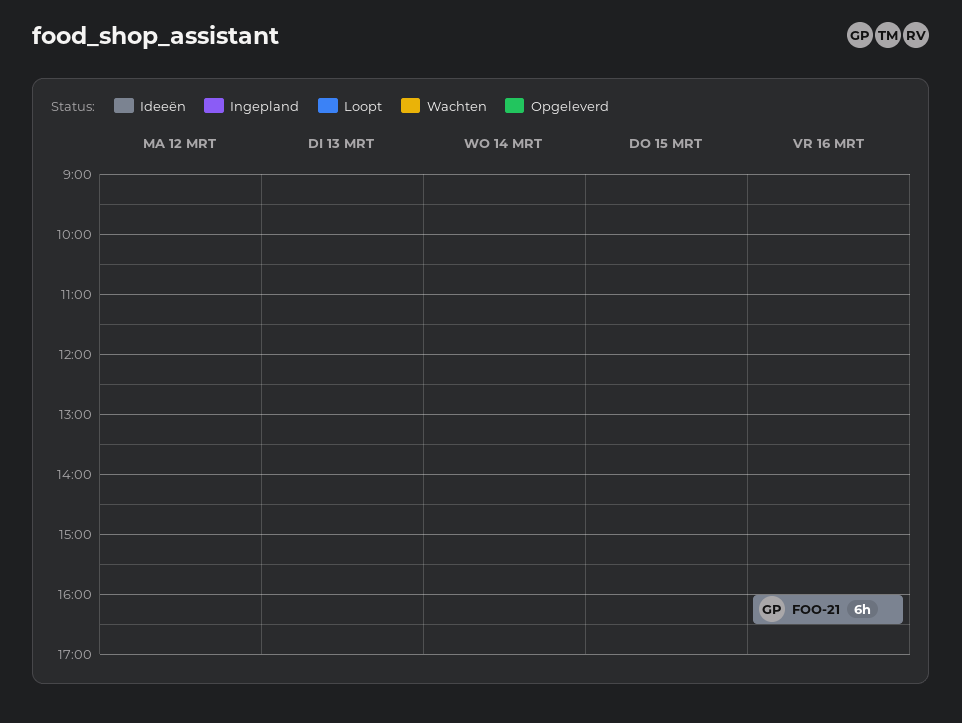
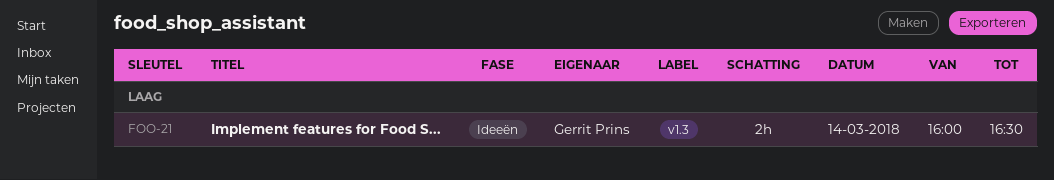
FOO-21, estimate: 6h -> 2h
FOO-21, day: Mar 16 -> Mar 14

